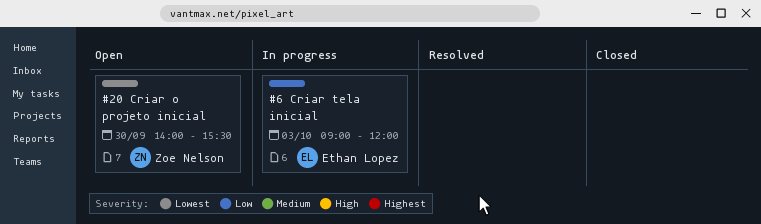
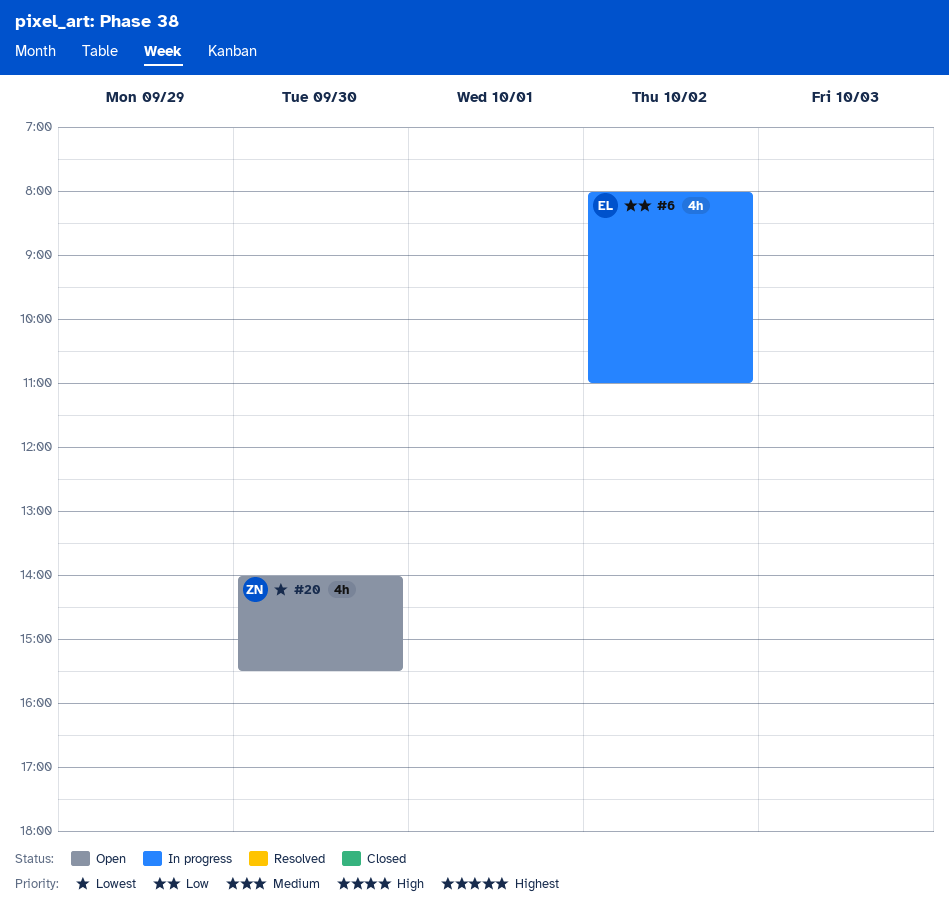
#6, day: Oct 3 -> Oct 2
#6, begins: 09:00 -> 08:00
#6, ends: 12:00 -> 11:00

